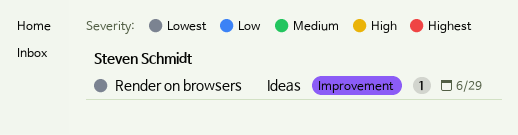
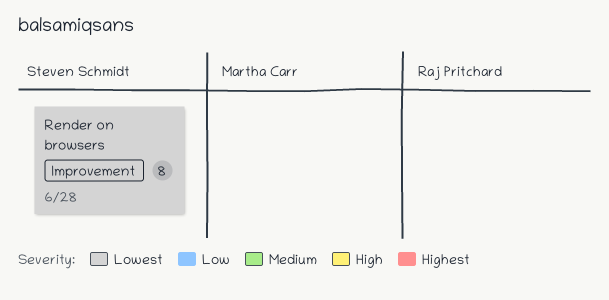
Render on browsers, estimate: 1 -> 8
Render on browsers, due: Jun 29 -> Jun 28

